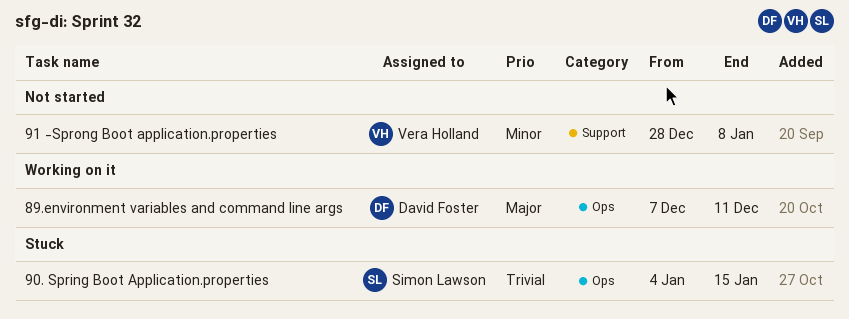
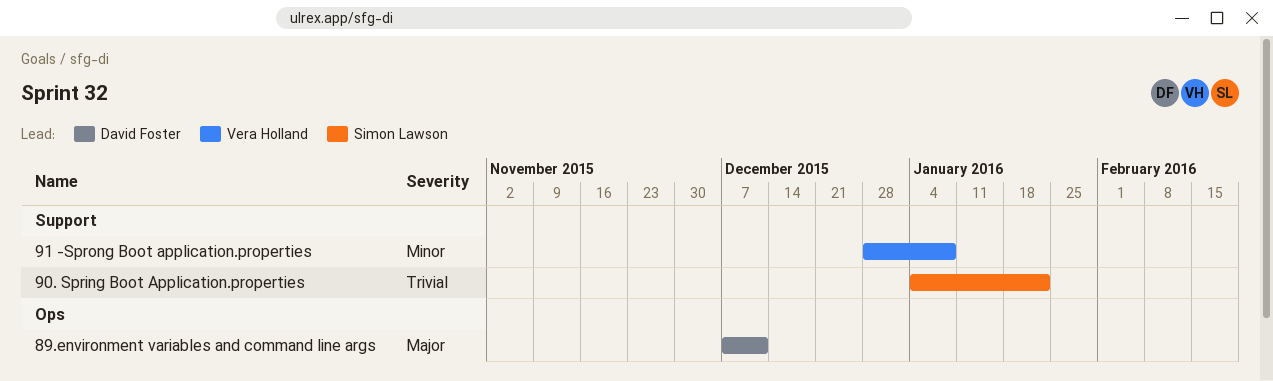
90. Spring Boot Application.properties, label: Ops -> Support
90. Spring Boot Application.properties, due: Jan 15 -> Jan 22

